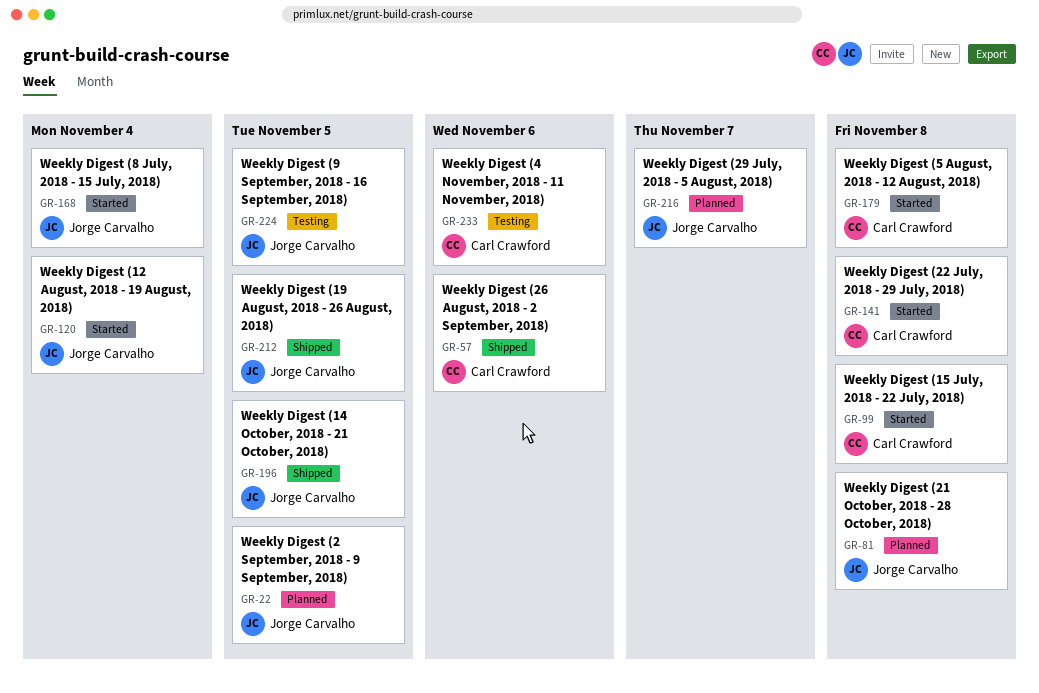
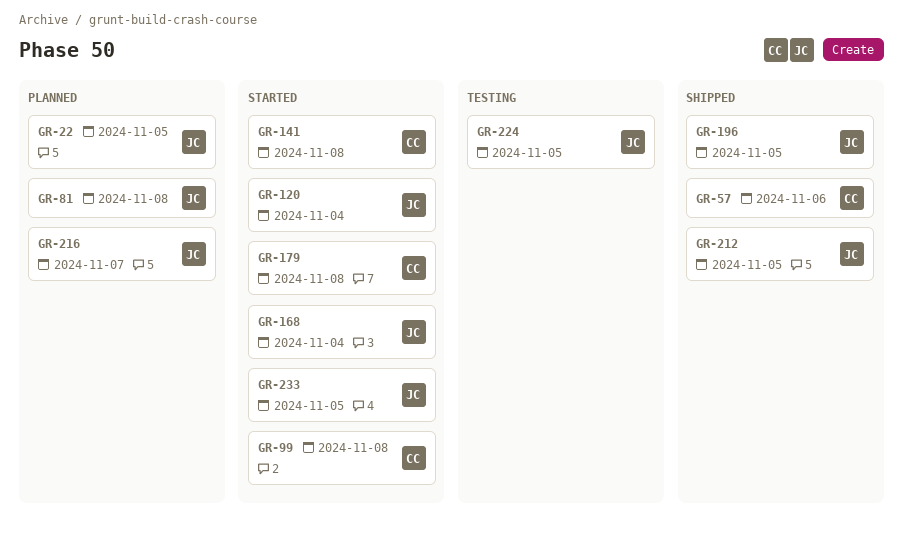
GR-233, status: Testing -> Started
GR-233, owner: Carl Crawford -> Jorge Carvalho
GR-233, due: Nov 6 -> Nov 5

